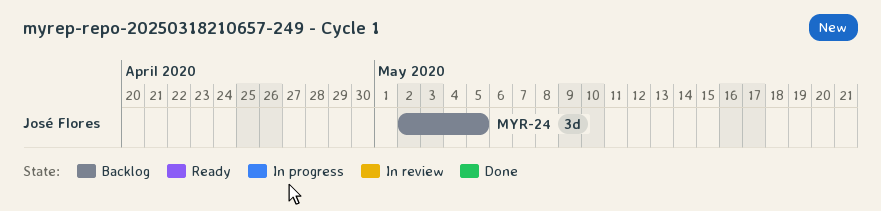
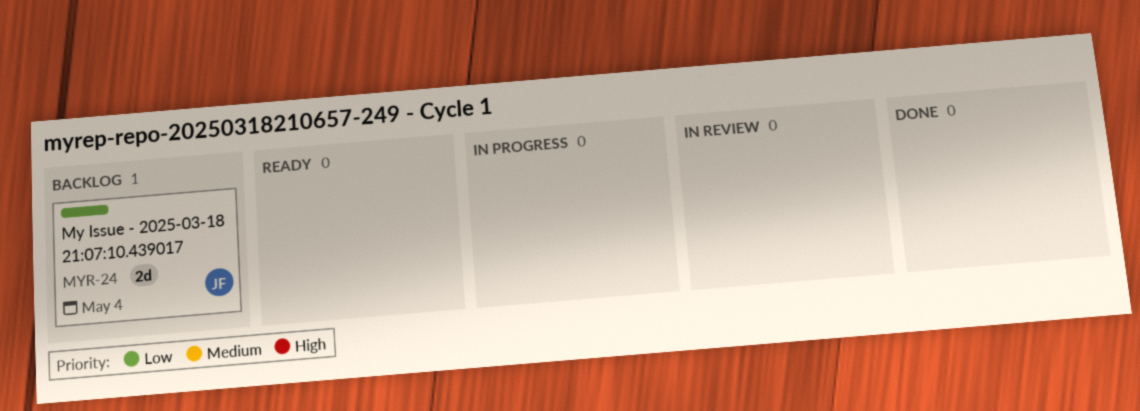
MYR-24, estimate: 3d -> 2d
MYR-24, due: May 5 -> May 4

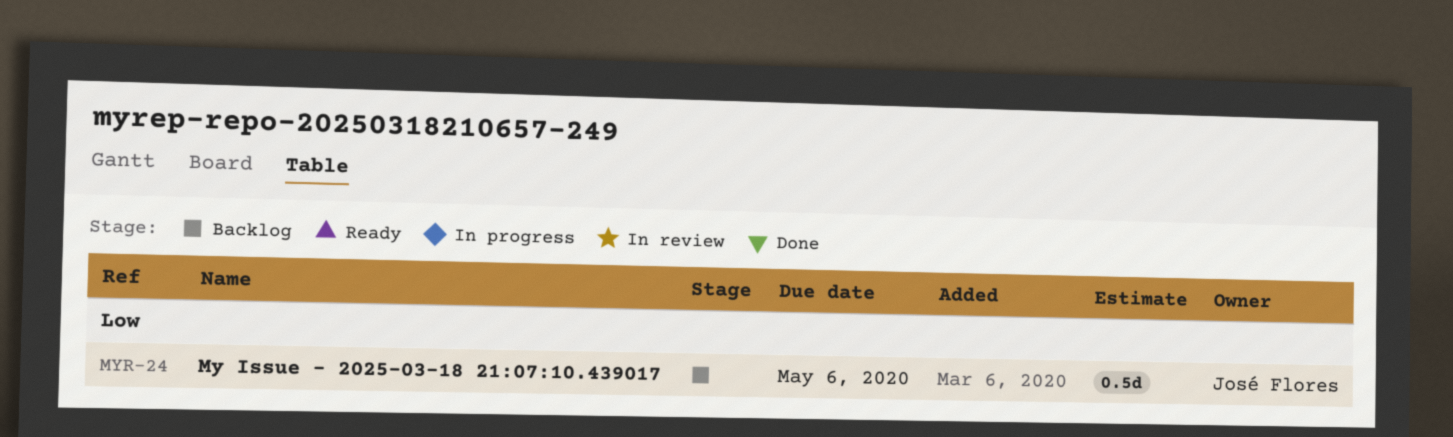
MYR-24, estimate: 2d -> 0.5d
MYR-24, due: May 4 -> May 6

